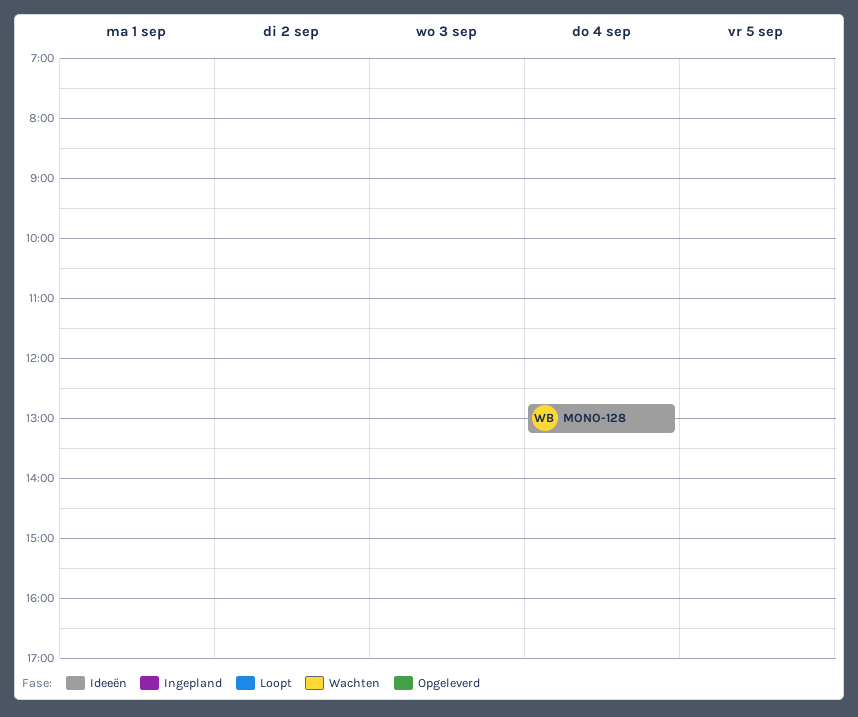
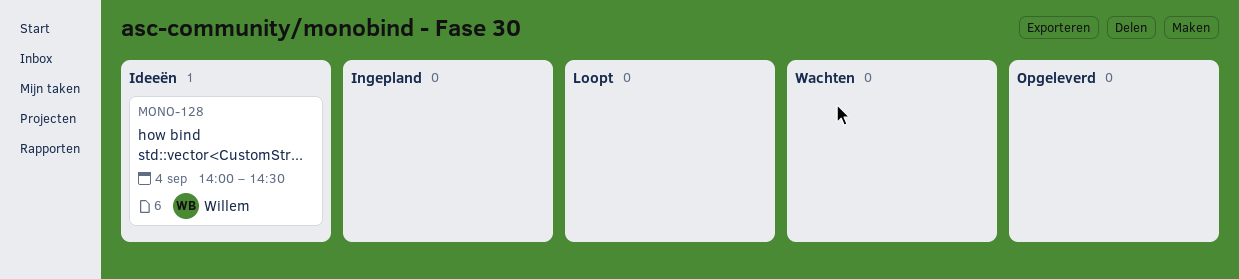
MONO-128, begins: 12:45 -> 14:00
MONO-128, ends: 13:15 -> 14:30

